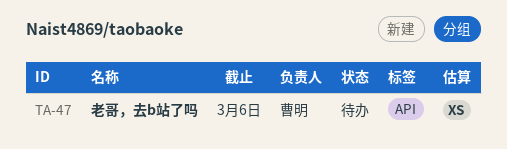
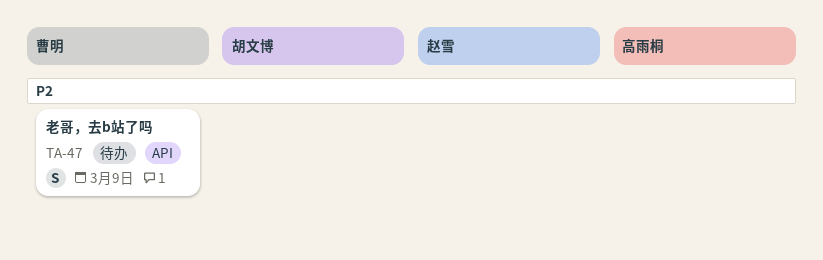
TA-47, estimate: XS -> S
TA-47, due: Mar 6 -> Mar 9

